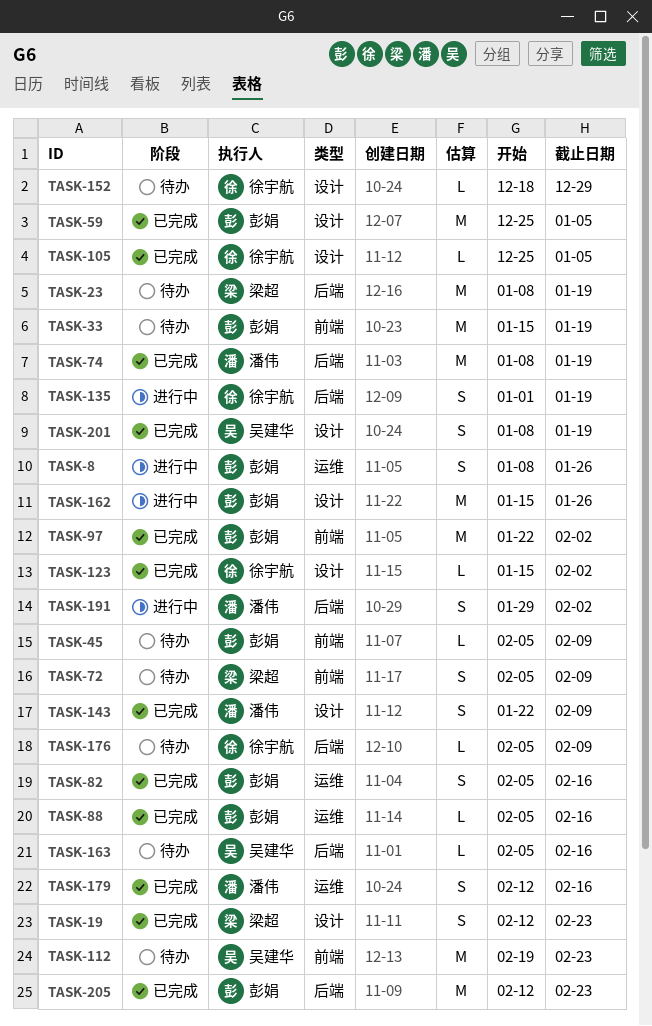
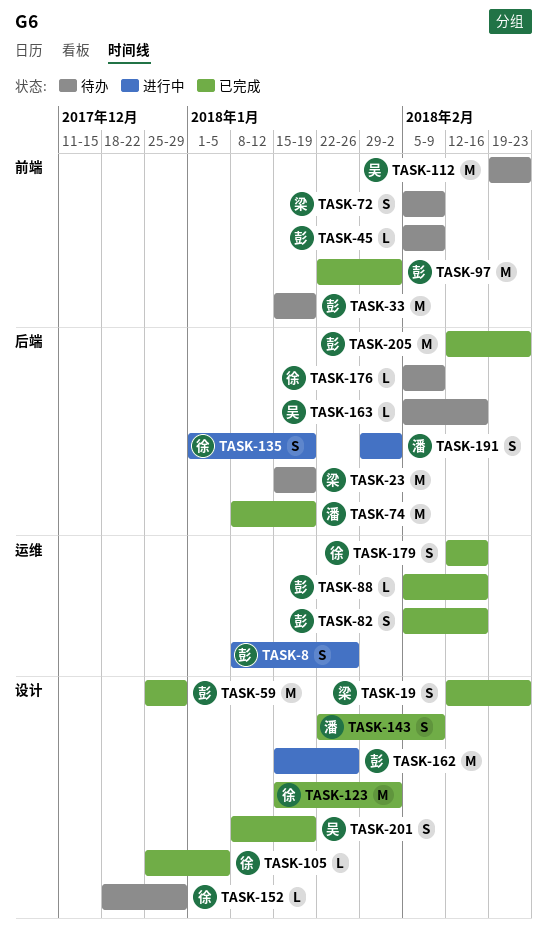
TASK-23, start: Jan 8 -> Jan 15
TASK-59, due: Jan 5 -> Dec 29
TASK-123, estimate: L -> M
TASK-179, owner: 潘伟 -> 徐宇航

